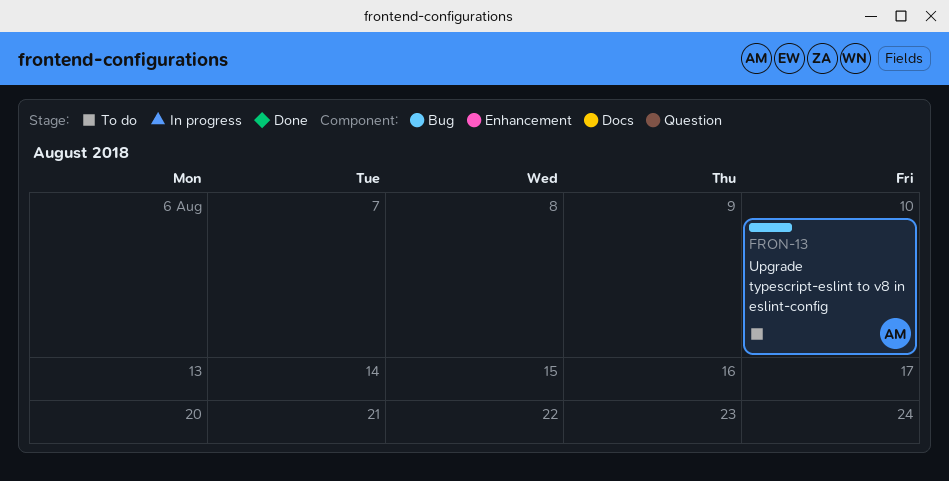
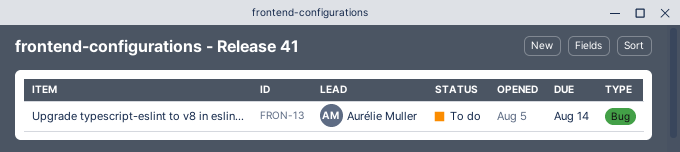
FRON-13, due: Aug 10 -> Aug 14

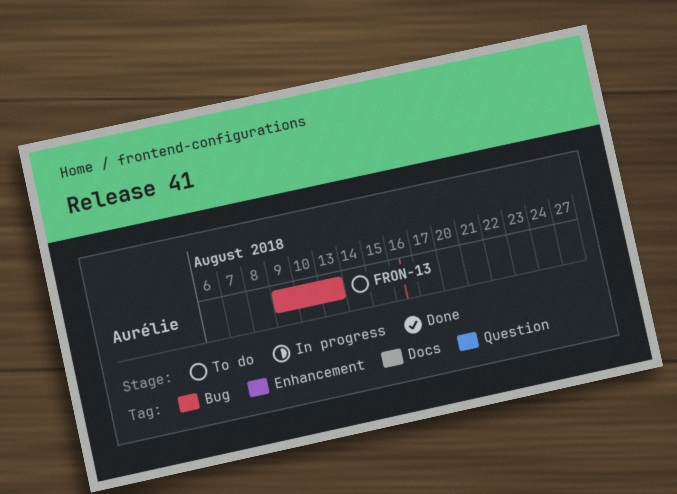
FRON-13, due: Aug 14 -> Aug 13

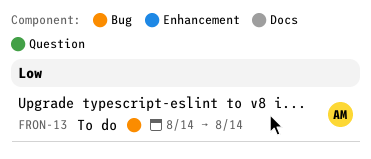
FRON-13, start: Aug 9 -> Aug 14
FRON-13, due: Aug 13 -> Aug 14

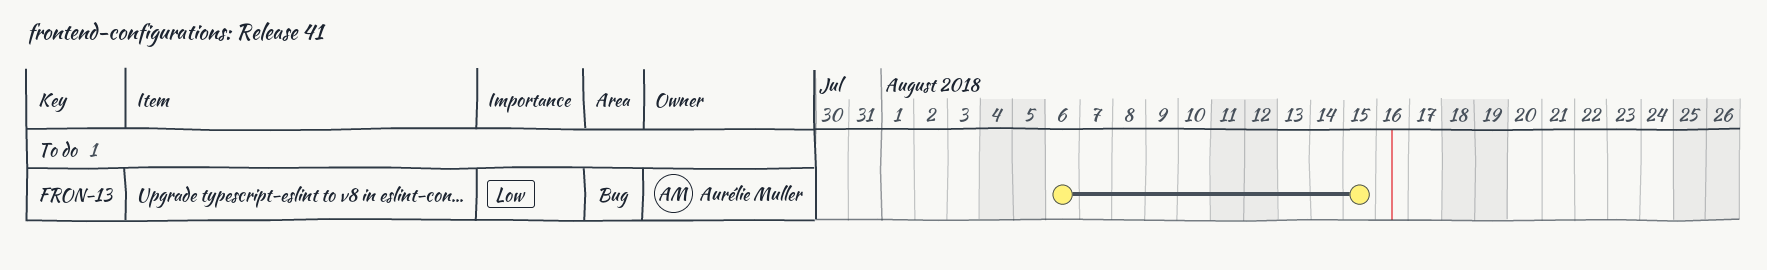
FRON-13, start: Aug 14 -> Aug 6
FRON-13, due: Aug 14 -> Aug 15

